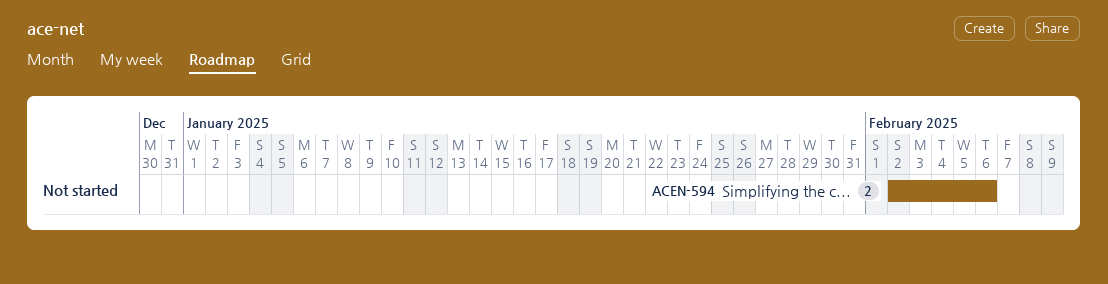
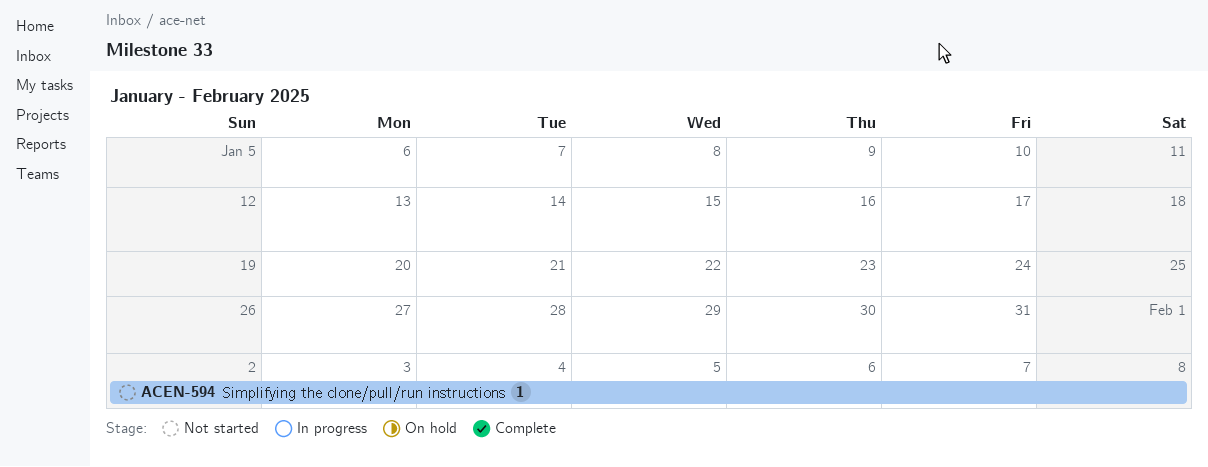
ACEN-594, estimate: 2 -> 1
ACEN-594, due: Feb 6 -> Feb 8

